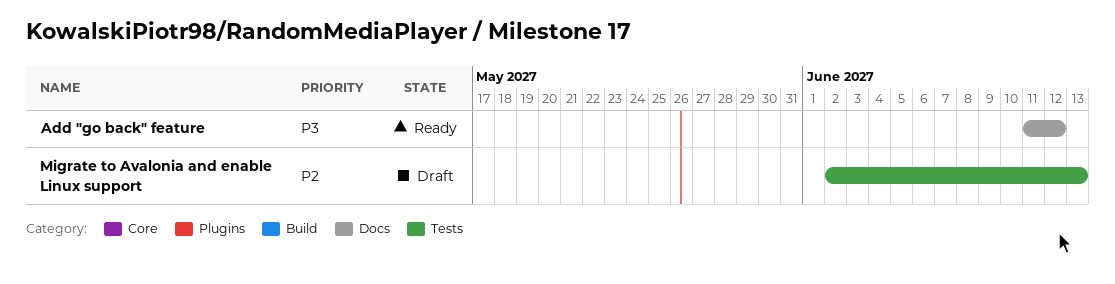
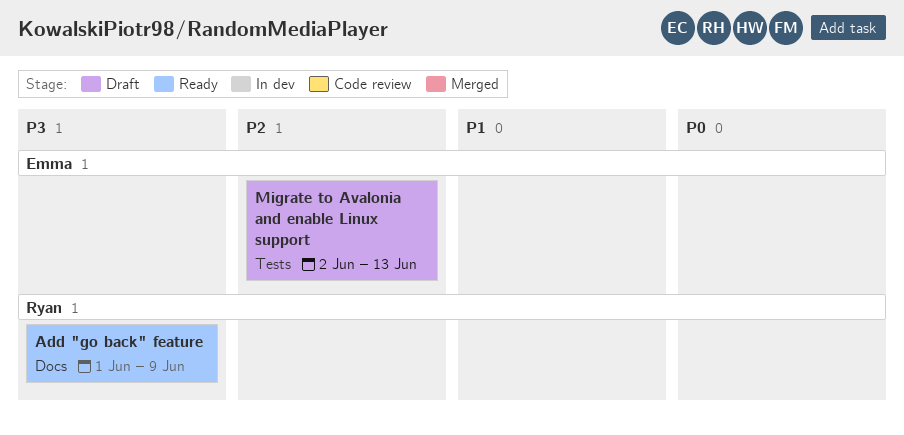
Add "go back" feature, start: Jun 11 -> Jun 1
Add "go back" feature, due: Jun 12 -> Jun 9

